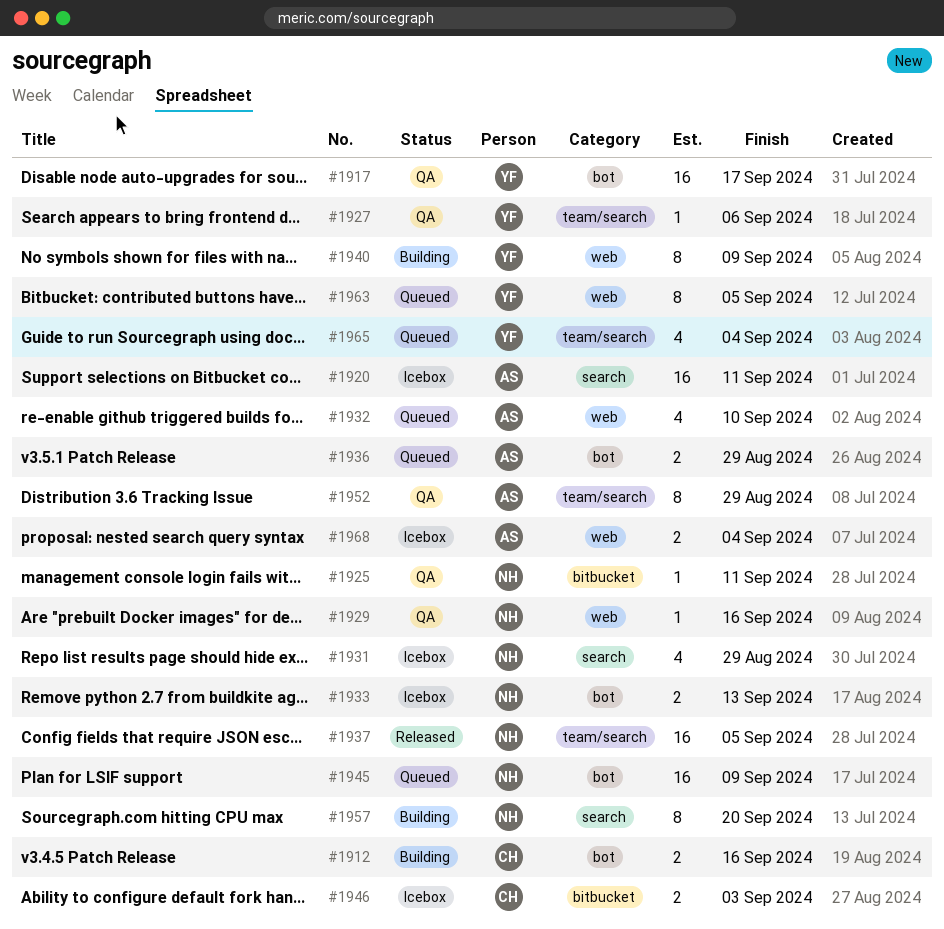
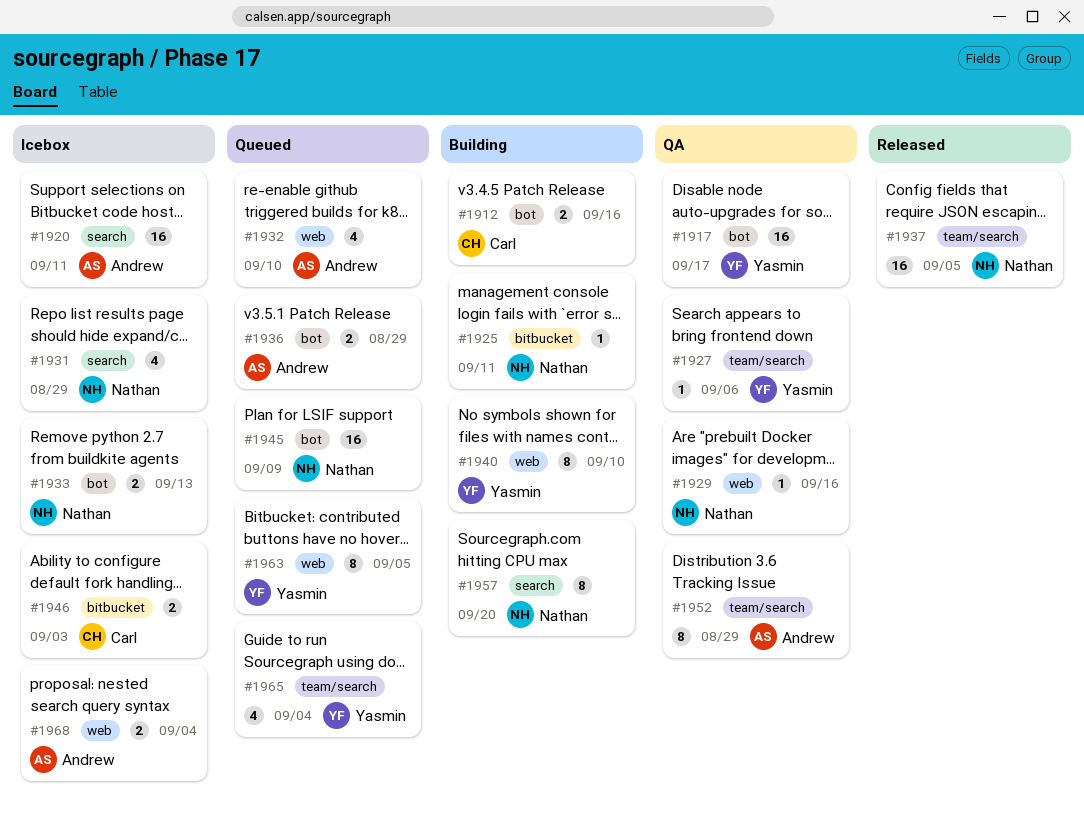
#1925, status: QA -> Building
#1940, due: Sep 9 -> Sep 10

